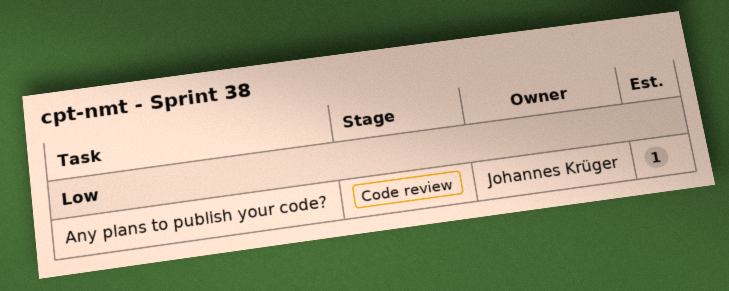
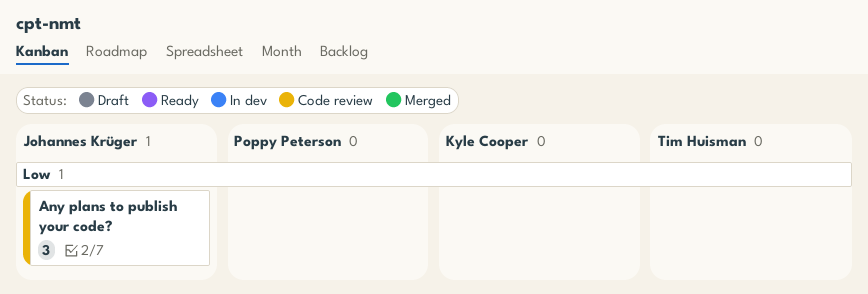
Any plans to publish your code?, estimate: 1 -> 3

